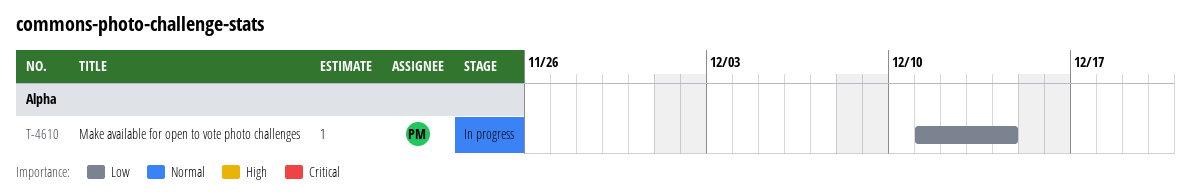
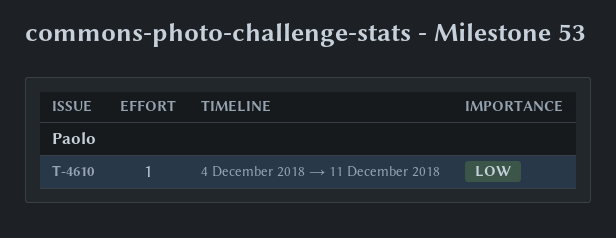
T-4610, start: Dec 11 -> Dec 4
T-4610, due: Dec 14 -> Dec 11

